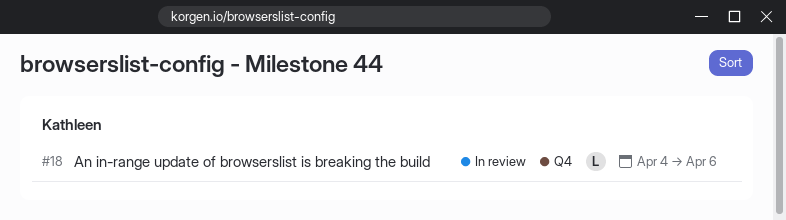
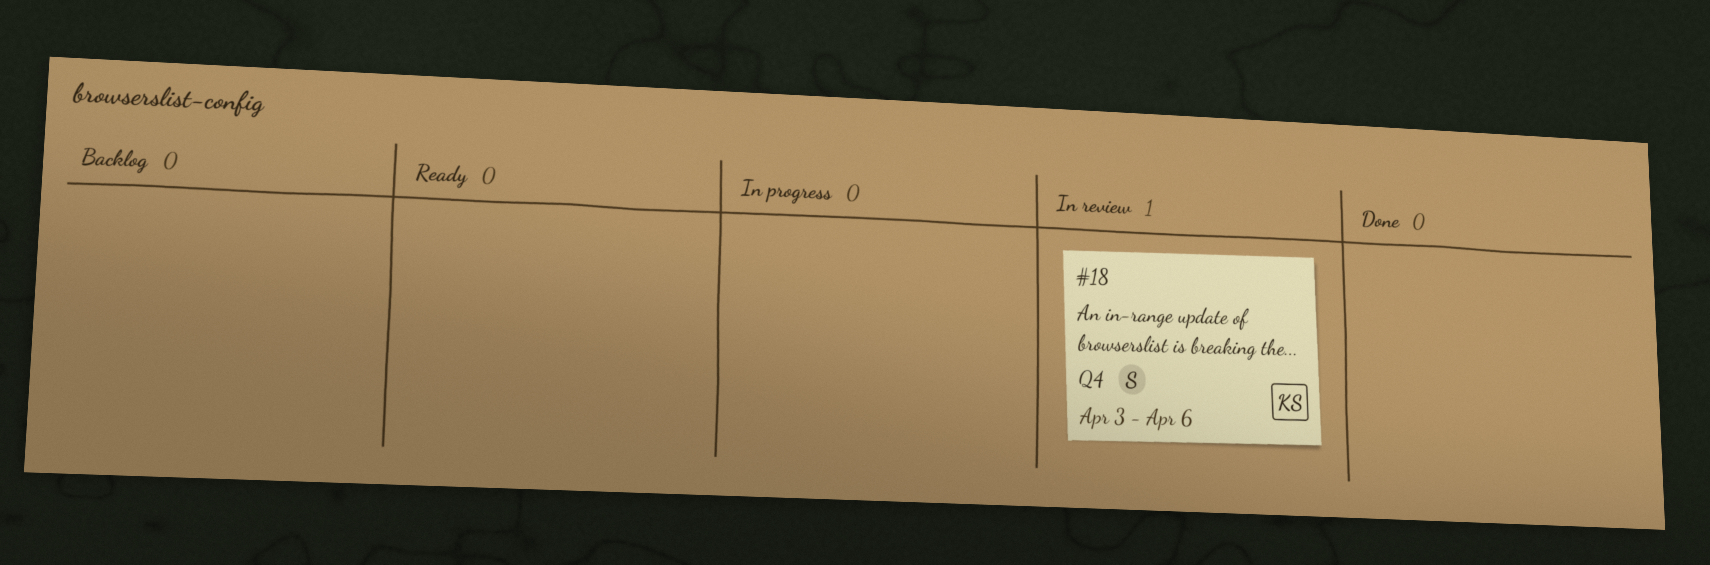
#18, estimate: L -> S
#18, start: Apr 4 -> Apr 3

